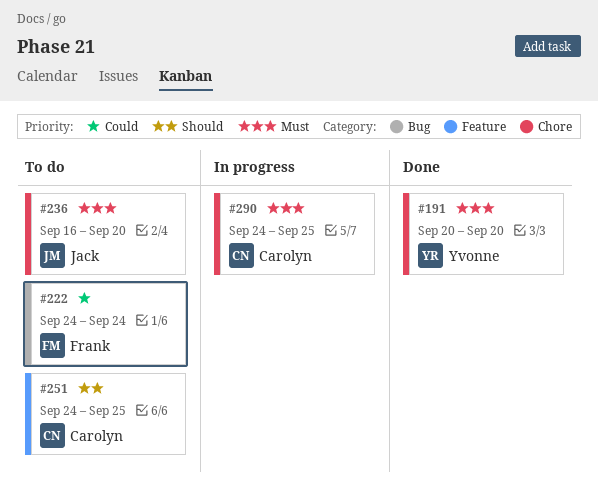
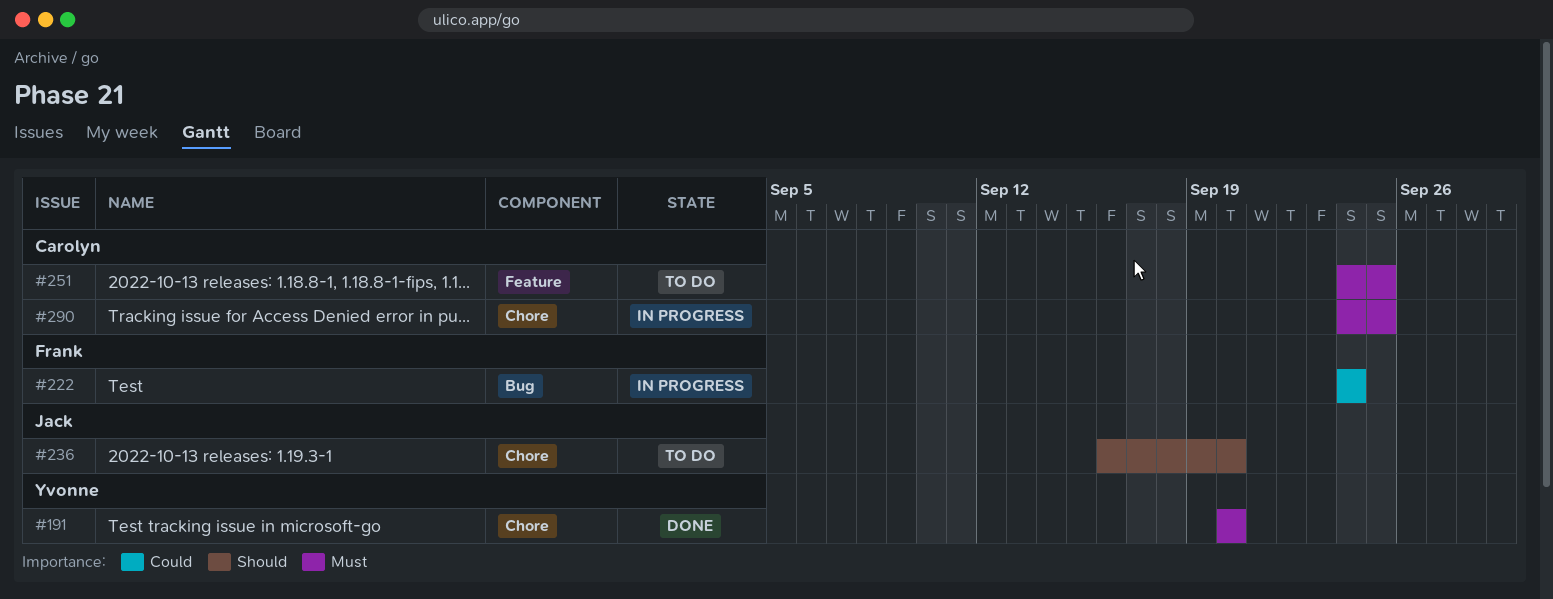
#222, status: To do -> In progress
#236, priority: Must -> Should
#251, priority: Should -> Must

